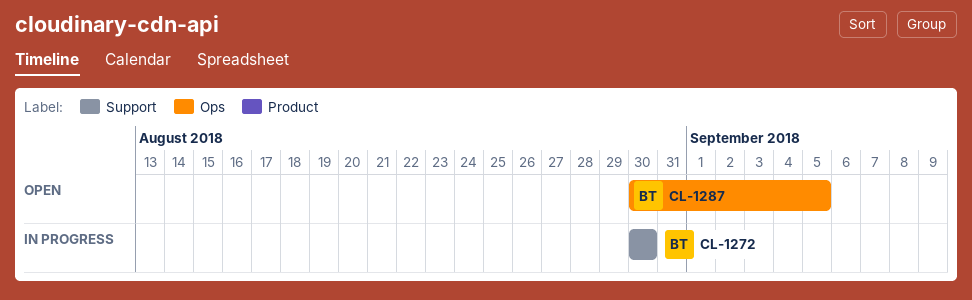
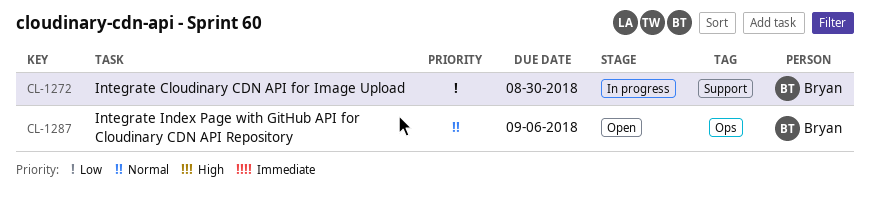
CL-1287, due: Sep 5 -> Sep 6

